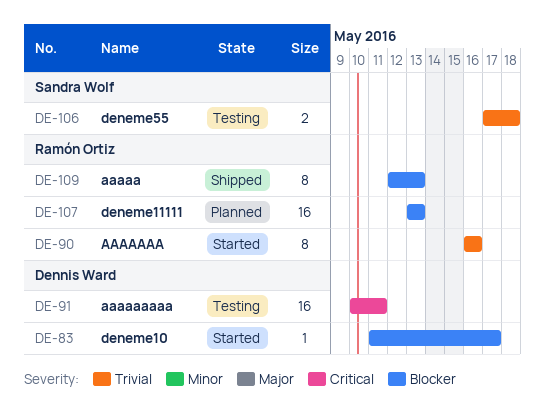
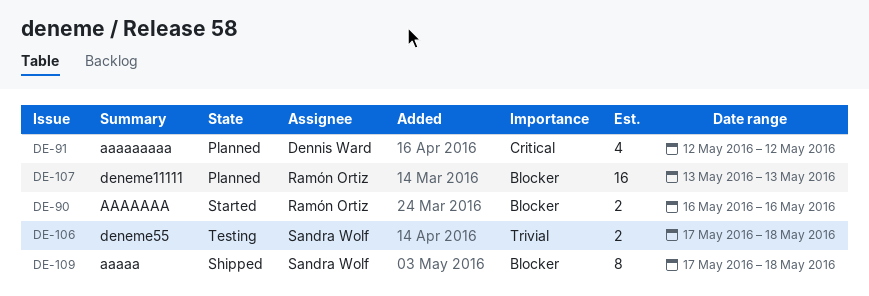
DE-83: present -> none
DE-90, priority: Trivial -> Blocker
DE-90, estimate: 8 -> 2
DE-91, status: Testing -> Planned
DE-91, estimate: 16 -> 4
DE-91, start: May 10 -> May 12
DE-91, due: May 11 -> May 12
DE-109, owner: Ramón Ortiz -> Sandra Wolf
DE-109, start: May 12 -> May 17
DE-109, due: May 13 -> May 18

